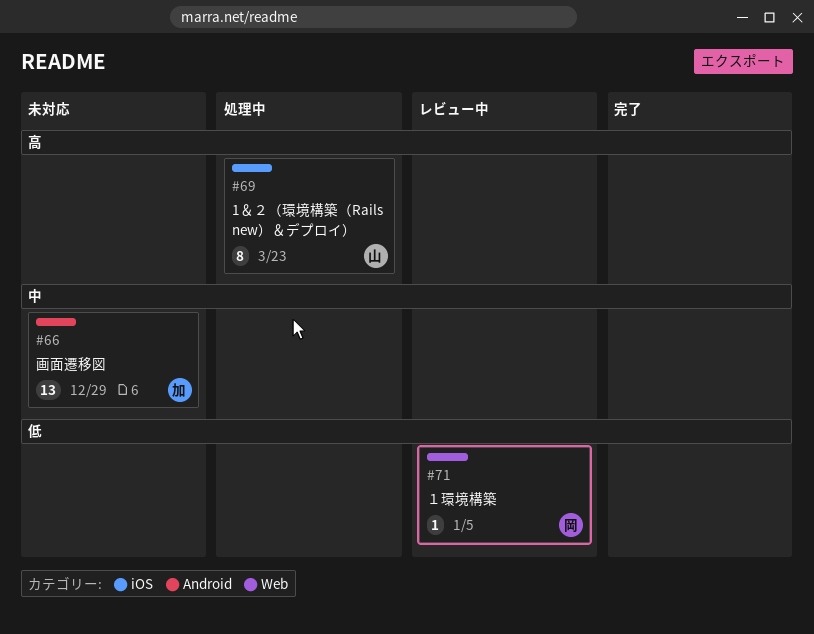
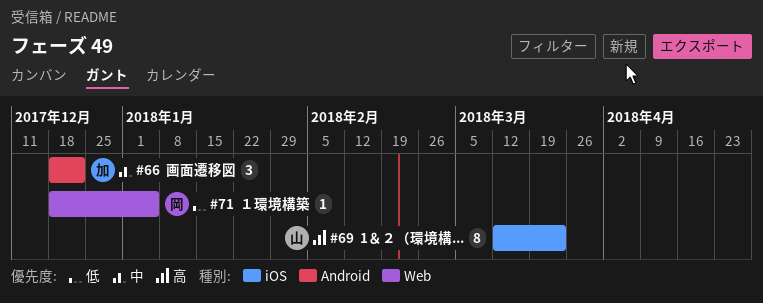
#66, estimate: 13 -> 3
#66, due: Dec 29 -> Dec 22

